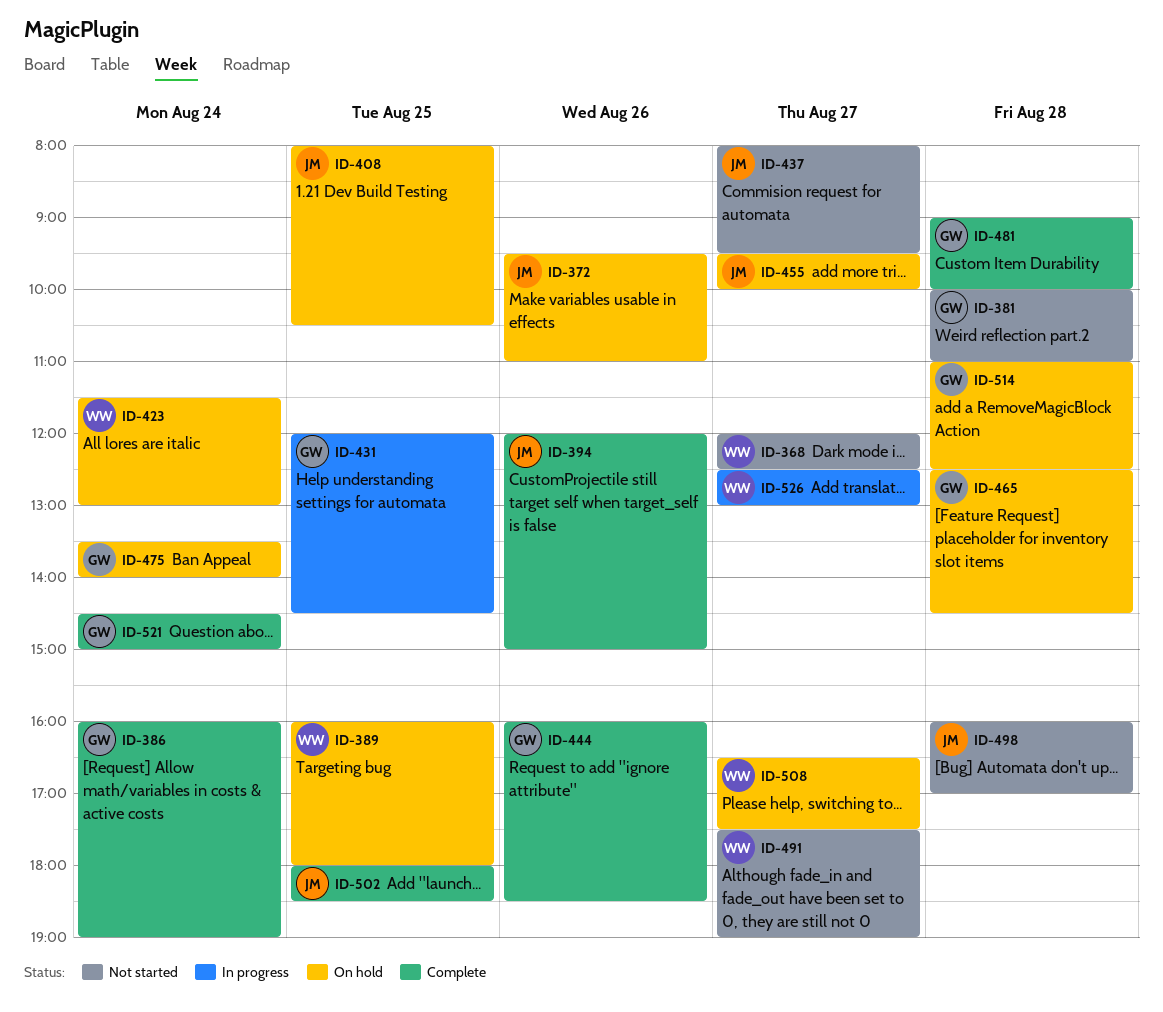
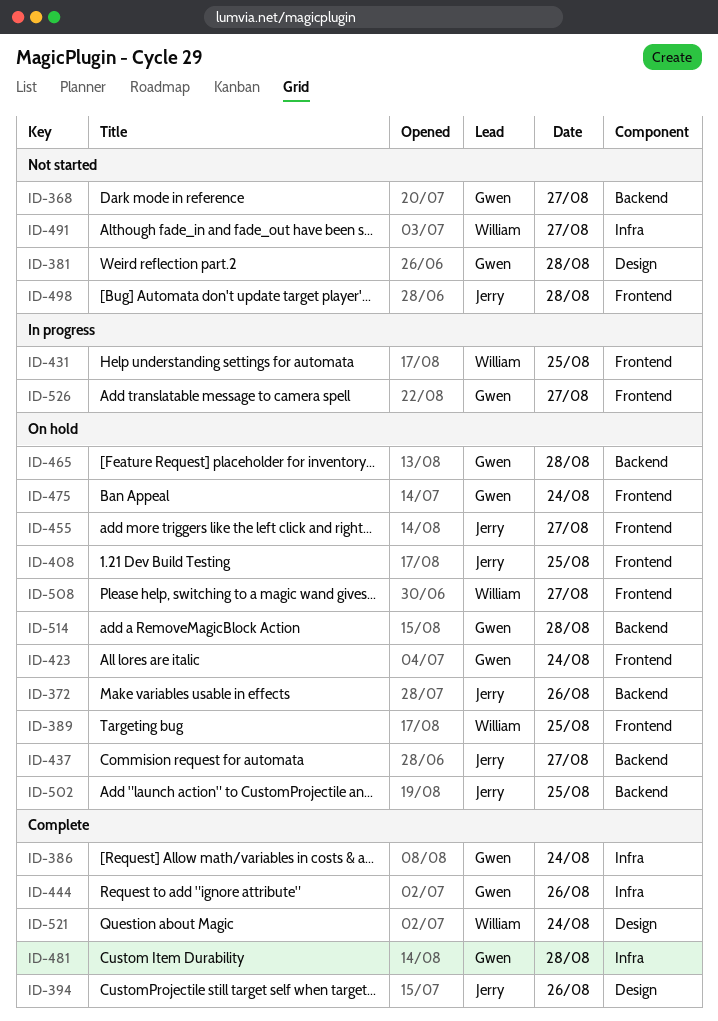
ID-368, owner: William -> Gwen
ID-423, owner: William -> Gwen
ID-431, owner: Gwen -> William
ID-437, status: Not started -> On hold
ID-502, status: Complete -> On hold
ID-521, owner: Gwen -> William
ID-526, owner: William -> Gwen

